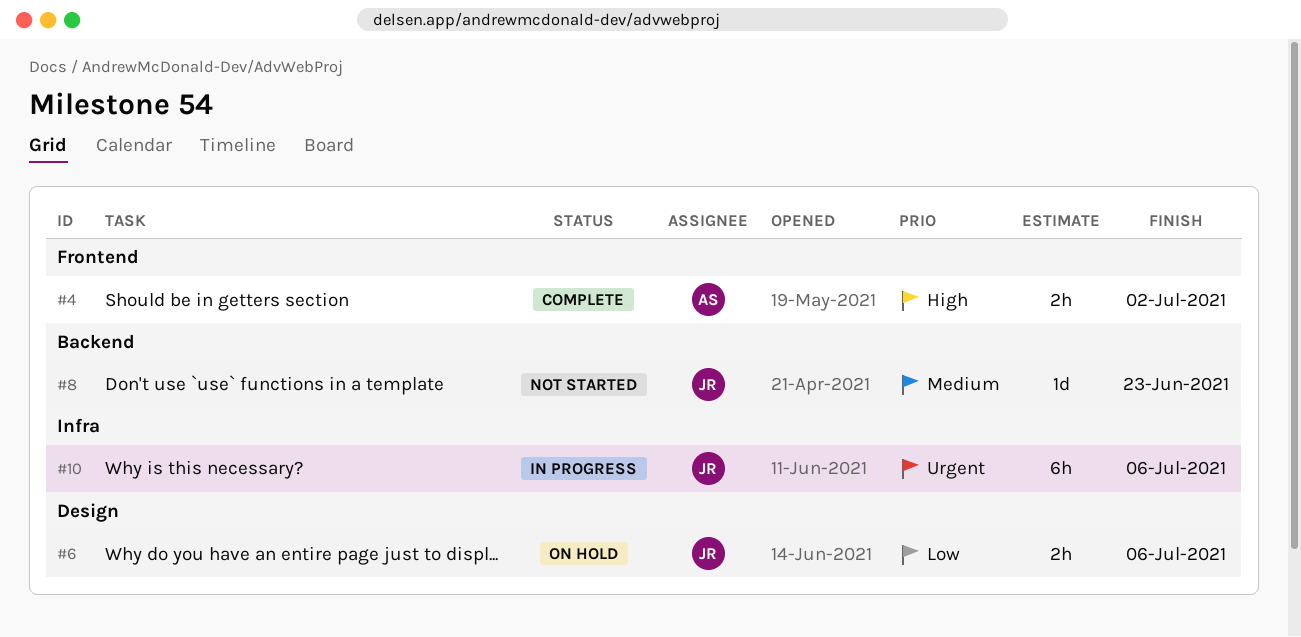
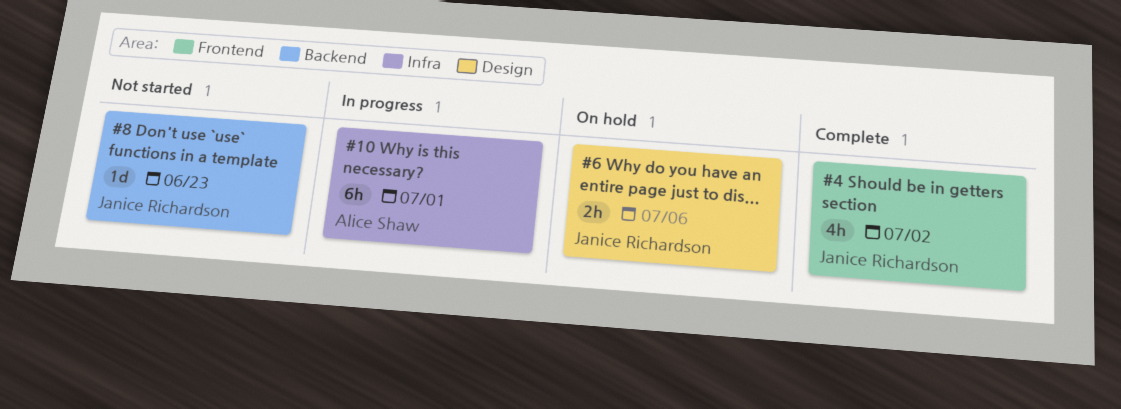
#4, owner: Alice Shaw -> Janice Richardson
#4, estimate: 2h -> 4h
#10, owner: Janice Richardson -> Alice Shaw
#10, due: Jul 6 -> Jul 1

